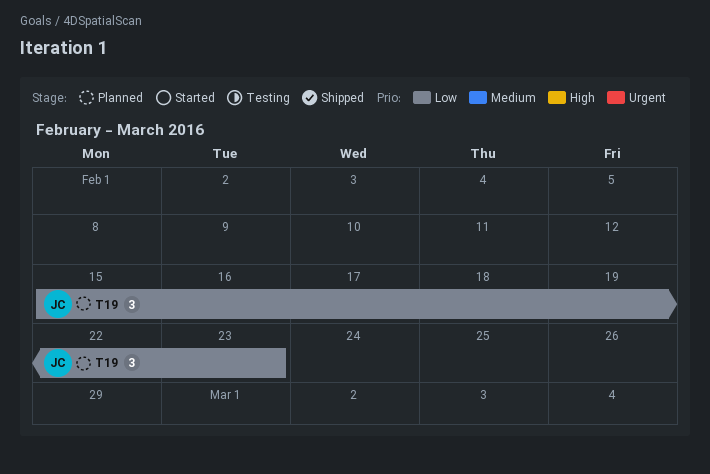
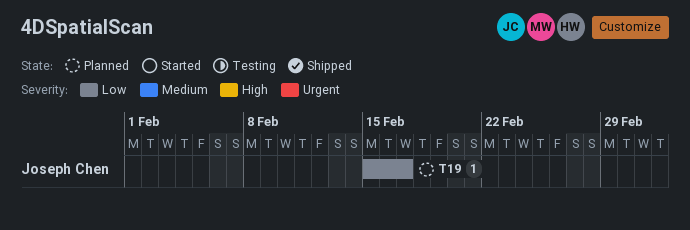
T19, estimate: 3 -> 1
T19, due: Feb 23 -> Feb 17

